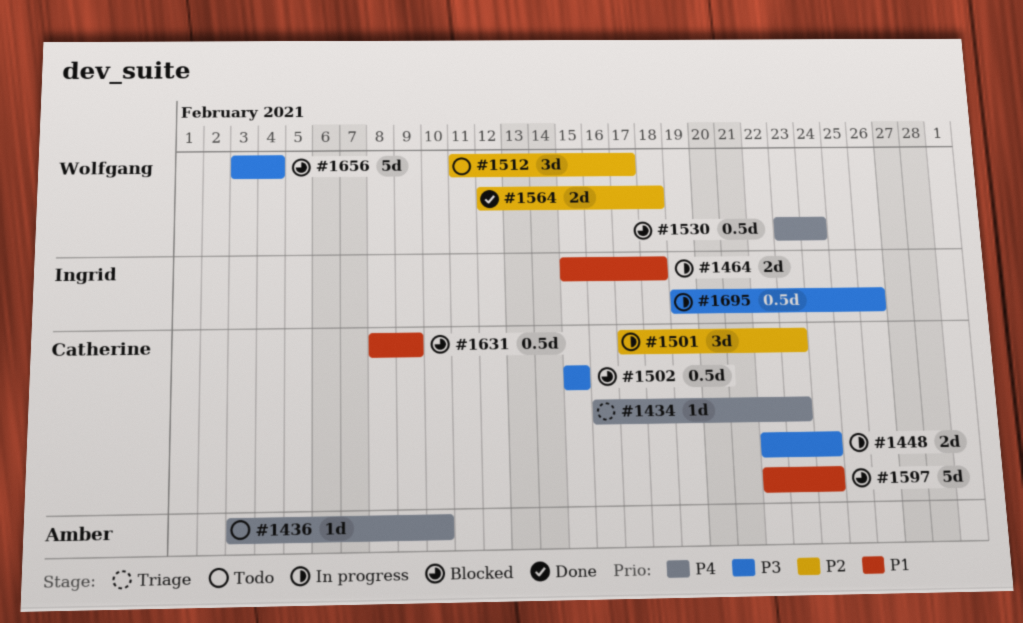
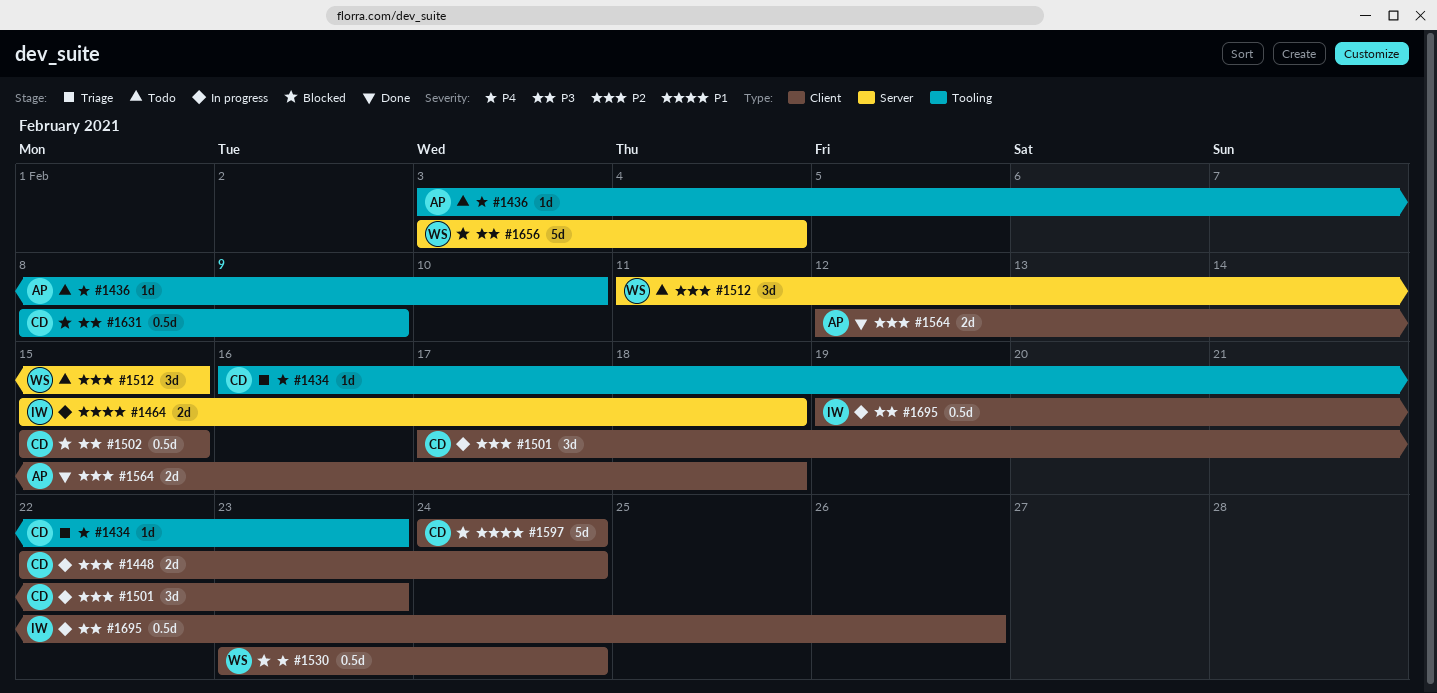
#1448, priority: P3 -> P2
#1512, due: Feb 17 -> Feb 15
#1564, owner: Wolfgang -> Amber
#1597, start: Feb 22 -> Feb 24
#1631, priority: P1 -> P3

